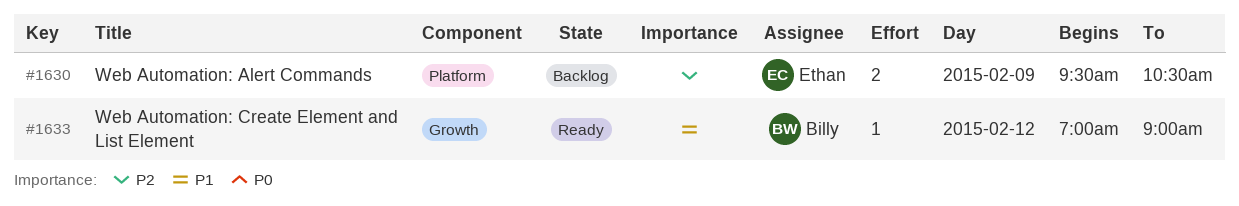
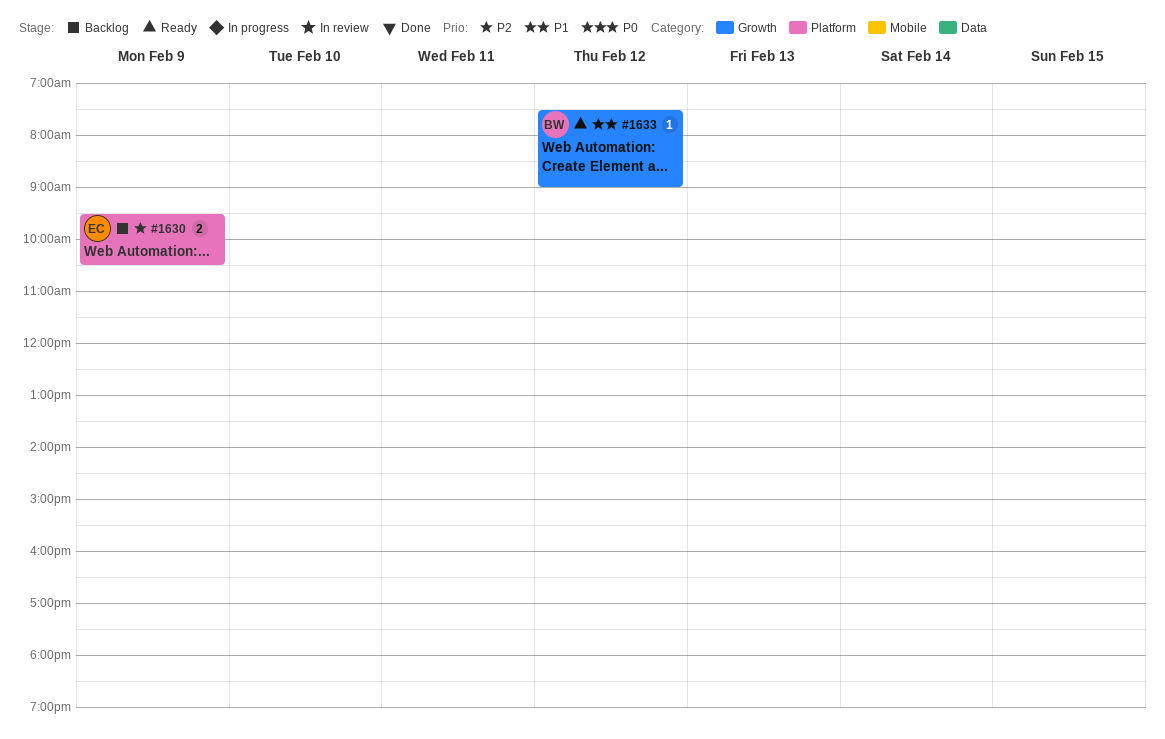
#1633, begins: 07:00 -> 07:30

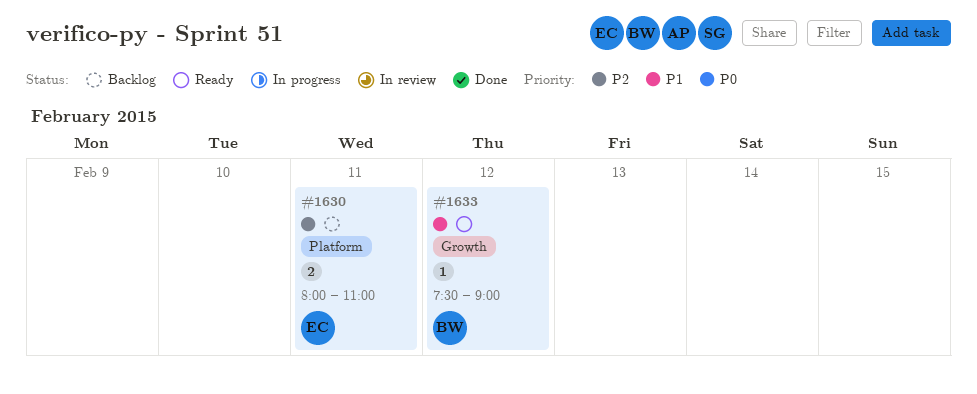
#1630, day: Feb 9 -> Feb 11
#1630, begins: 09:30 -> 08:00
#1630, ends: 10:30 -> 11:00

